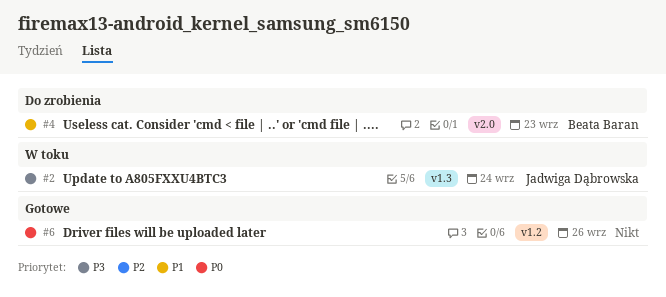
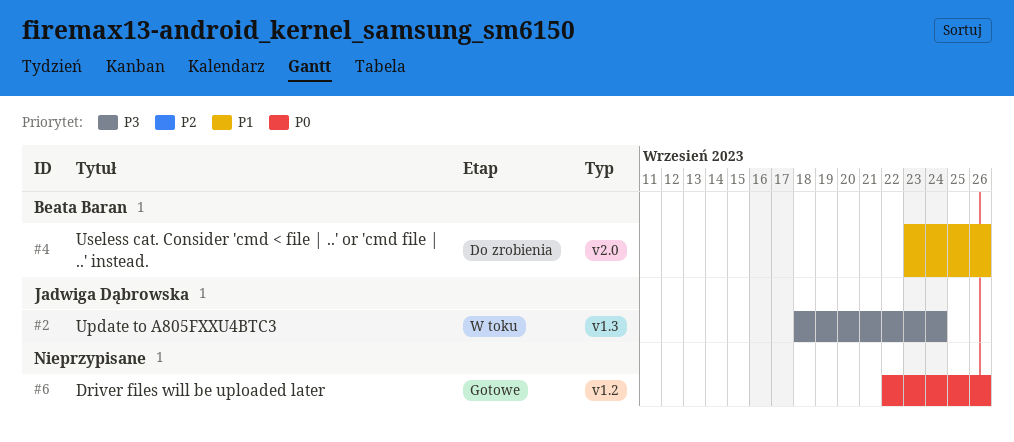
#4, due: Sep 23 -> Sep 26

